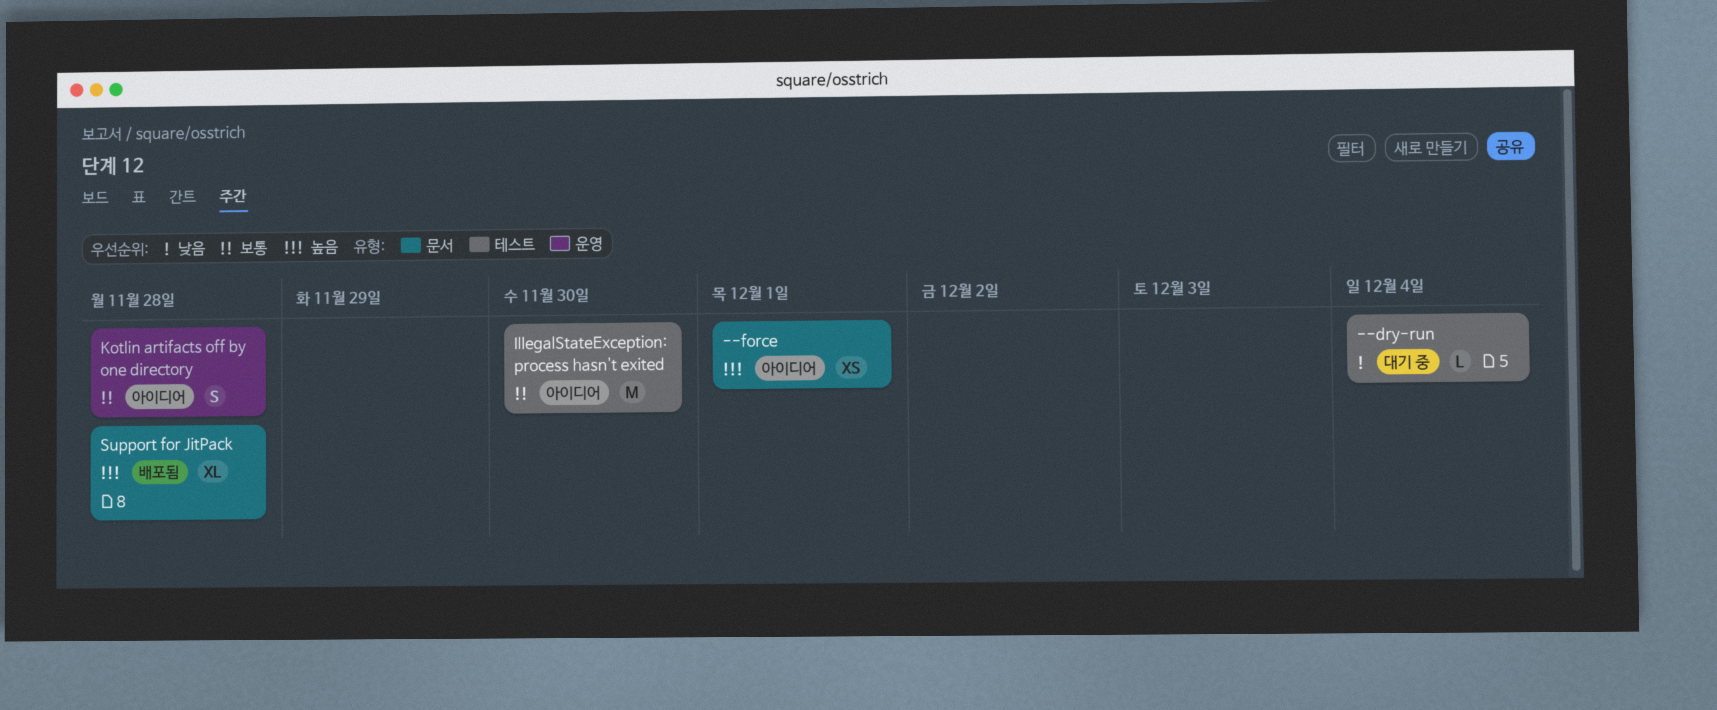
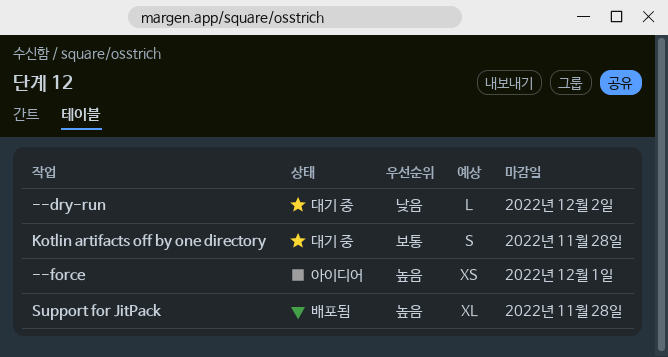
--dry-run, due: Dec 4 -> Dec 2
IllegalStateException: process hasn't exited: present -> none
Kotlin artifacts off by one directory, status: 아이디어 -> 대기 중

